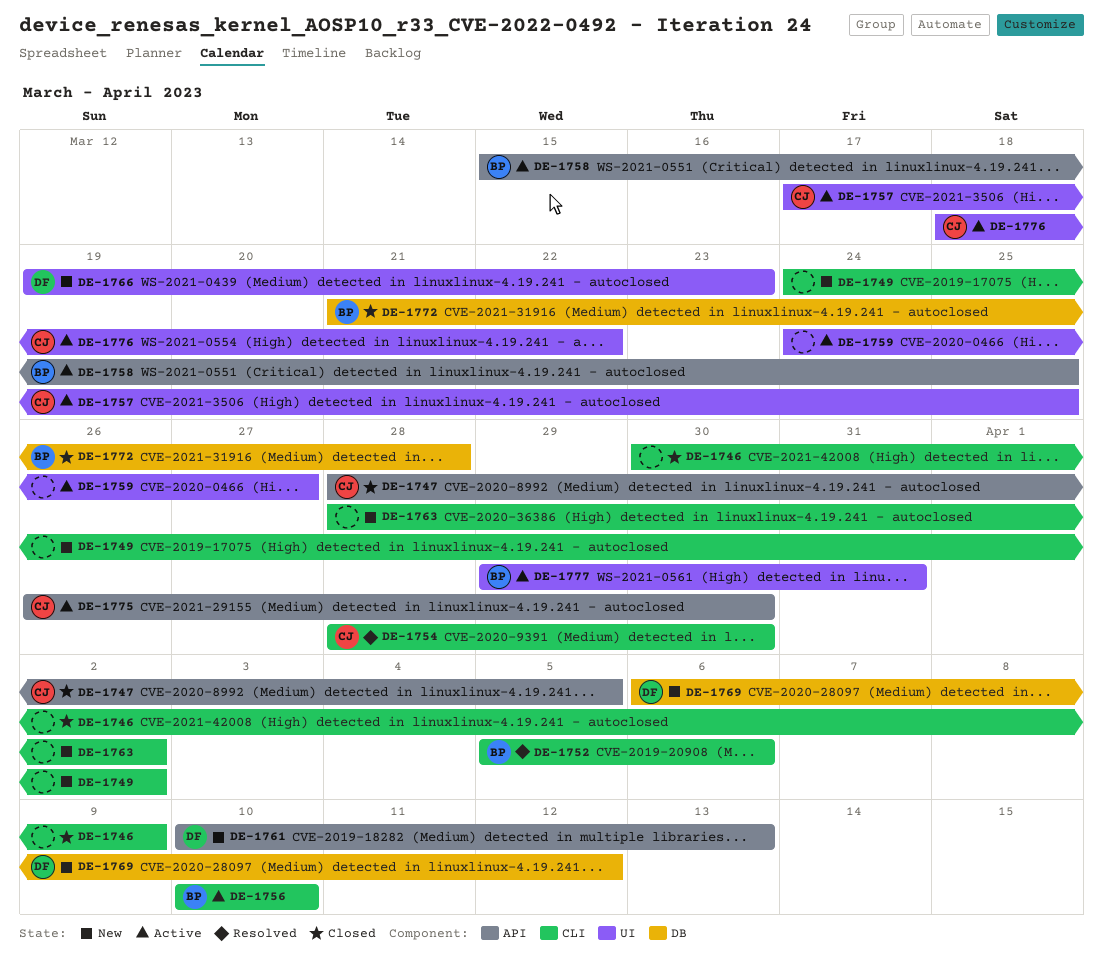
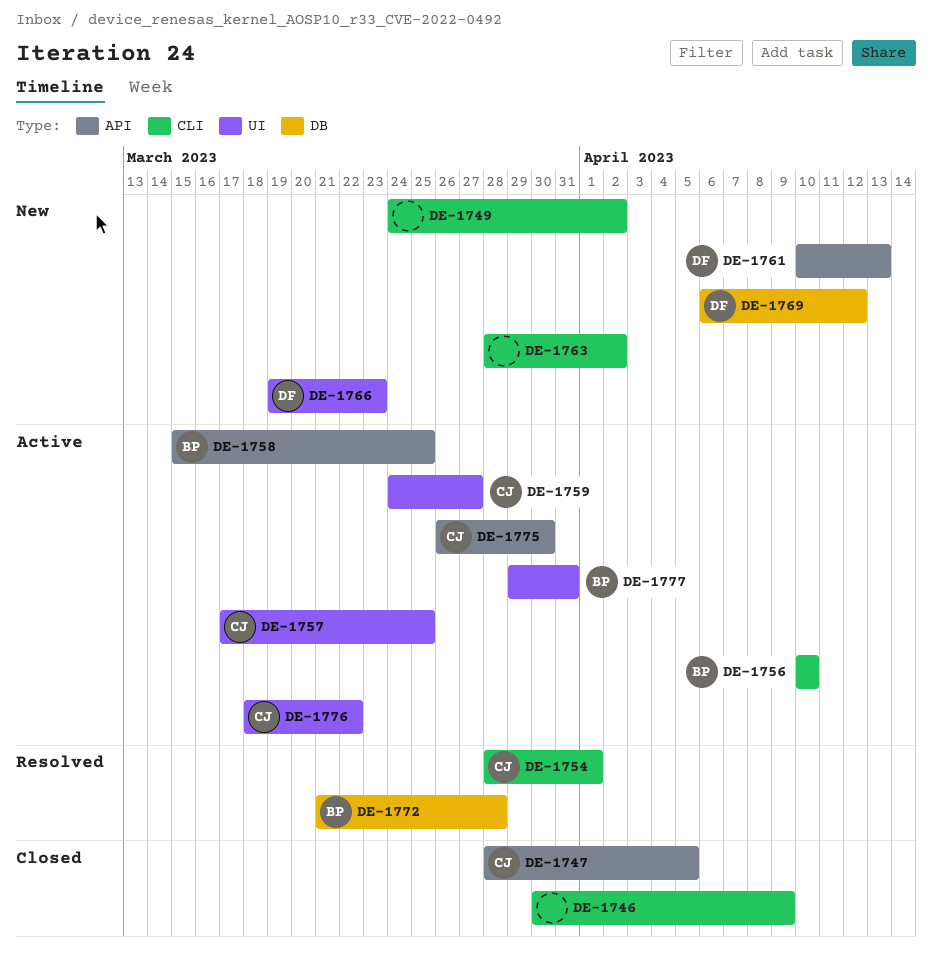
DE-1752: present -> none
DE-1754, due: Mar 30 -> Apr 1
DE-1759, owner: none -> CJ
DE-1772, status: Closed -> Resolved

